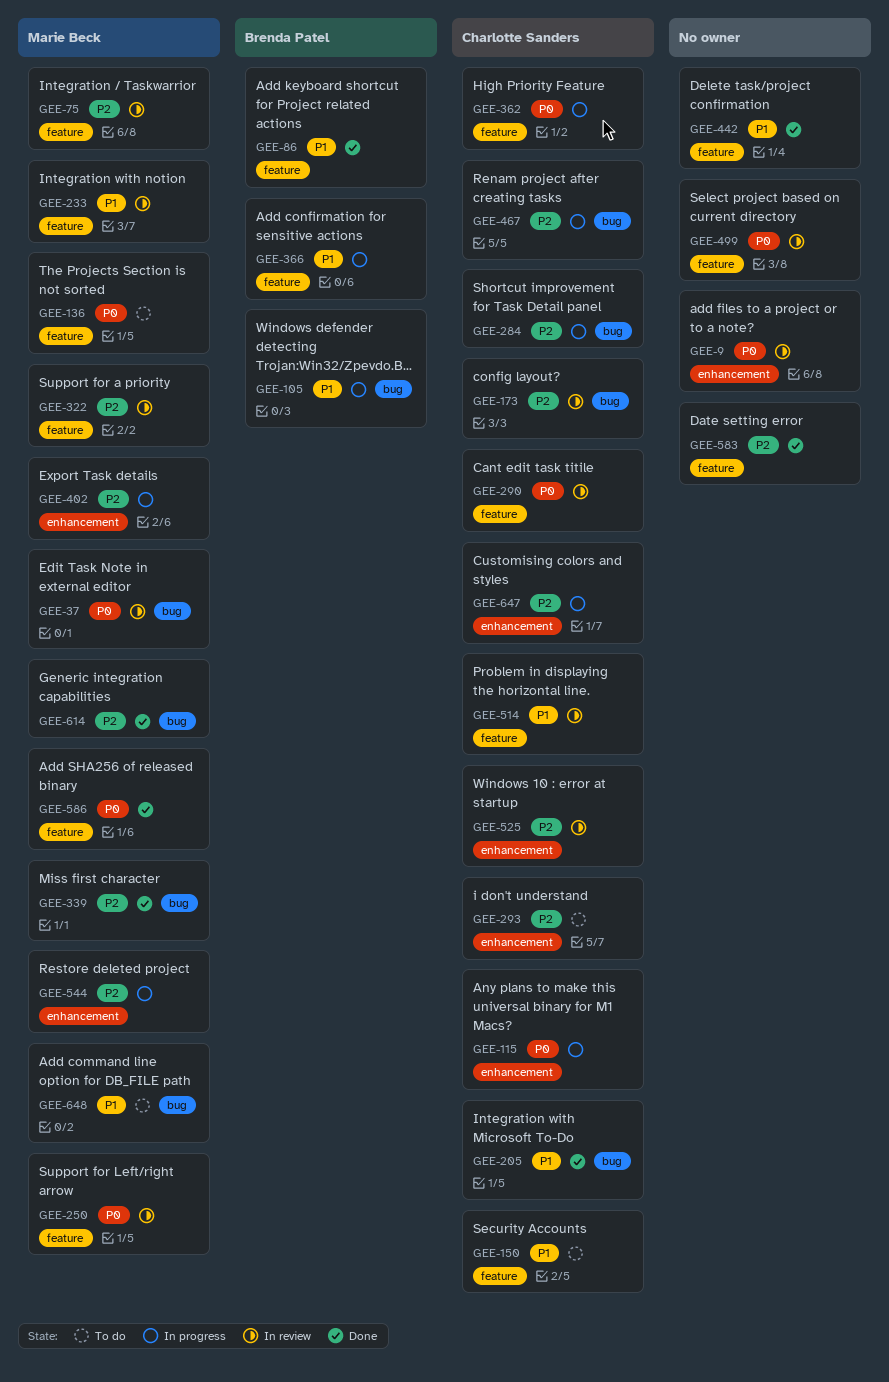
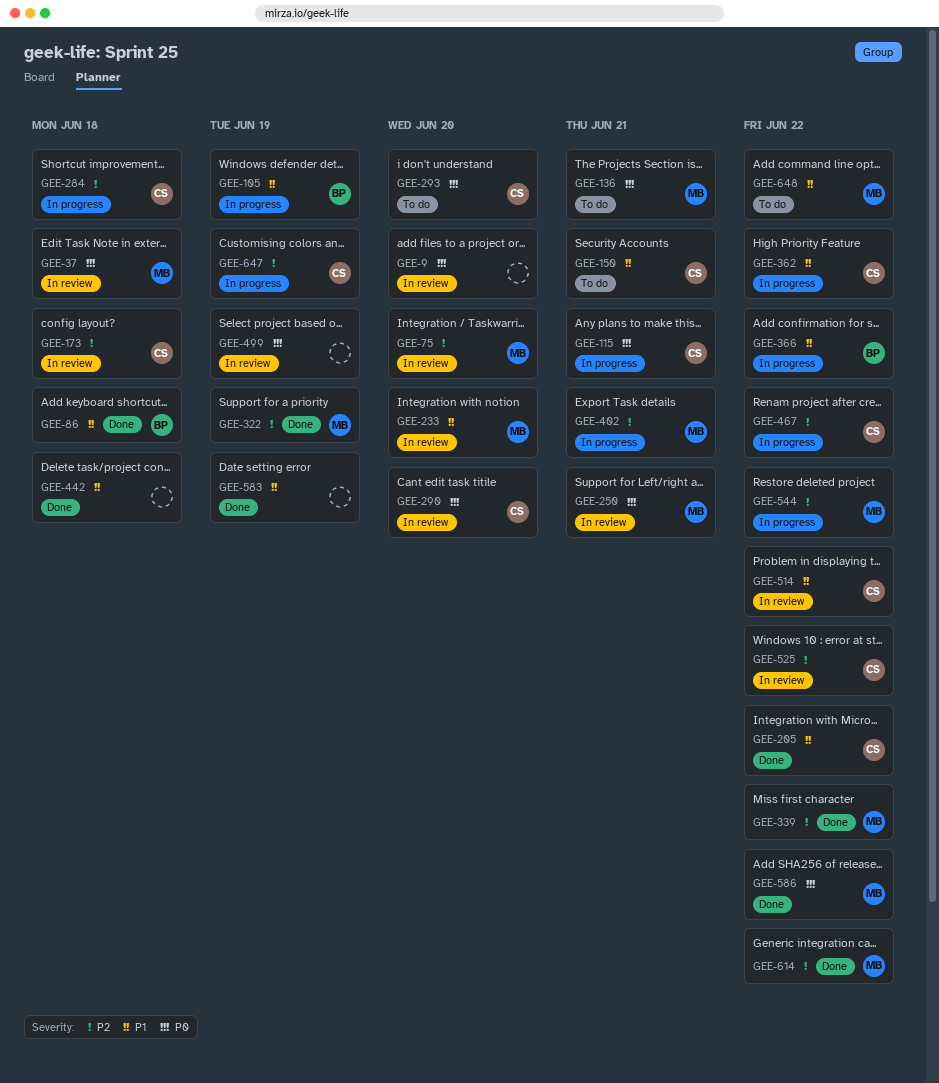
GEE-293, priority: P2 -> P0
GEE-322, status: In review -> Done
GEE-362, priority: P0 -> P1
GEE-583, priority: P2 -> P1

